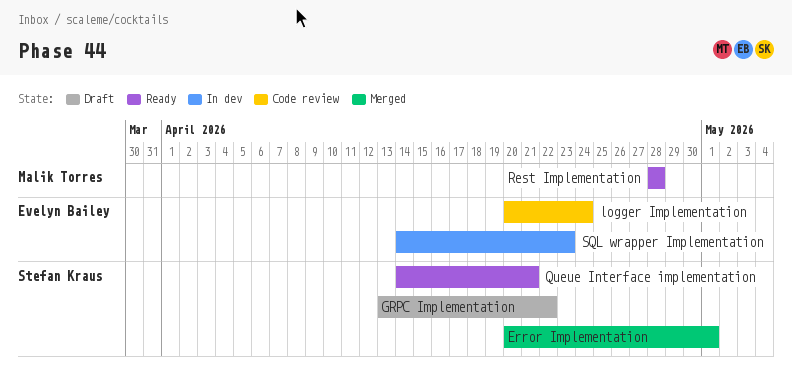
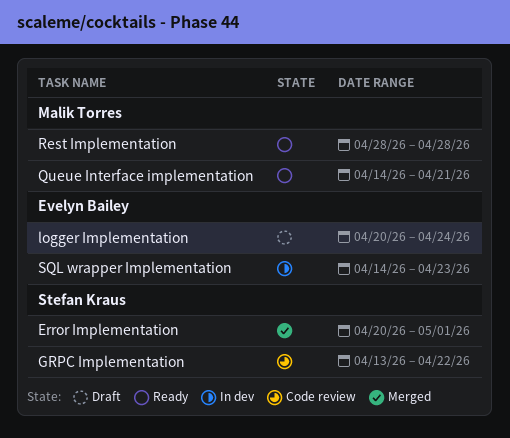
GRPC Implementation, status: Draft -> Code review
logger Implementation, status: Code review -> Draft
Queue Interface implementation, owner: Stefan Kraus -> Malik Torres

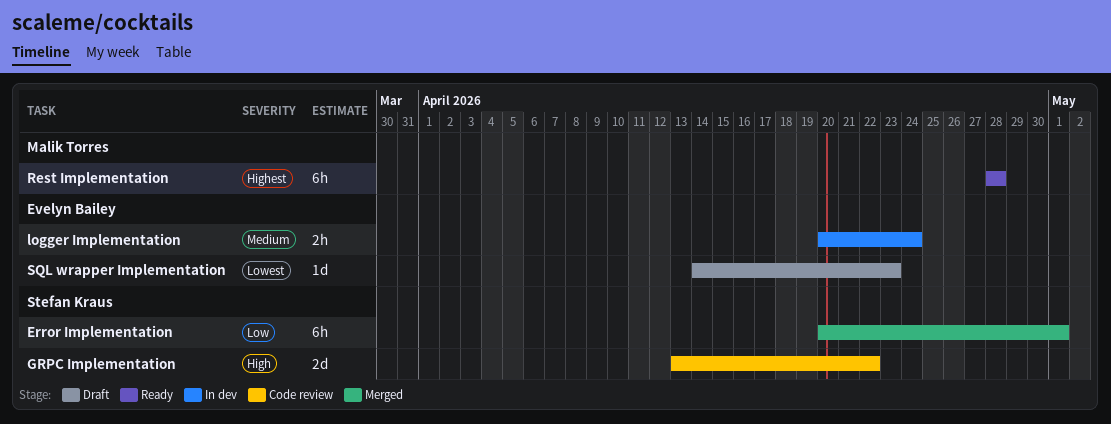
logger Implementation, status: Draft -> In dev
Queue Interface implementation: present -> none
SQL wrapper Implementation, status: In dev -> Draft

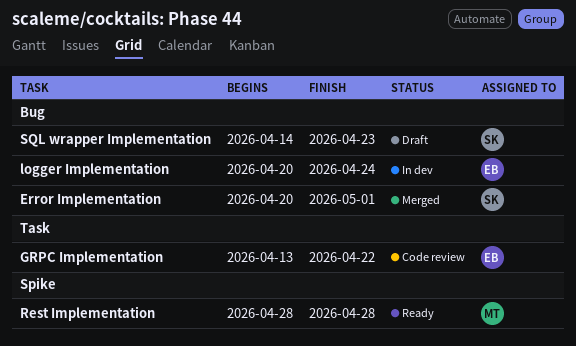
GRPC Implementation, owner: Stefan Kraus -> Evelyn Bailey
SQL wrapper Implementation, owner: Evelyn Bailey -> Stefan Kraus

